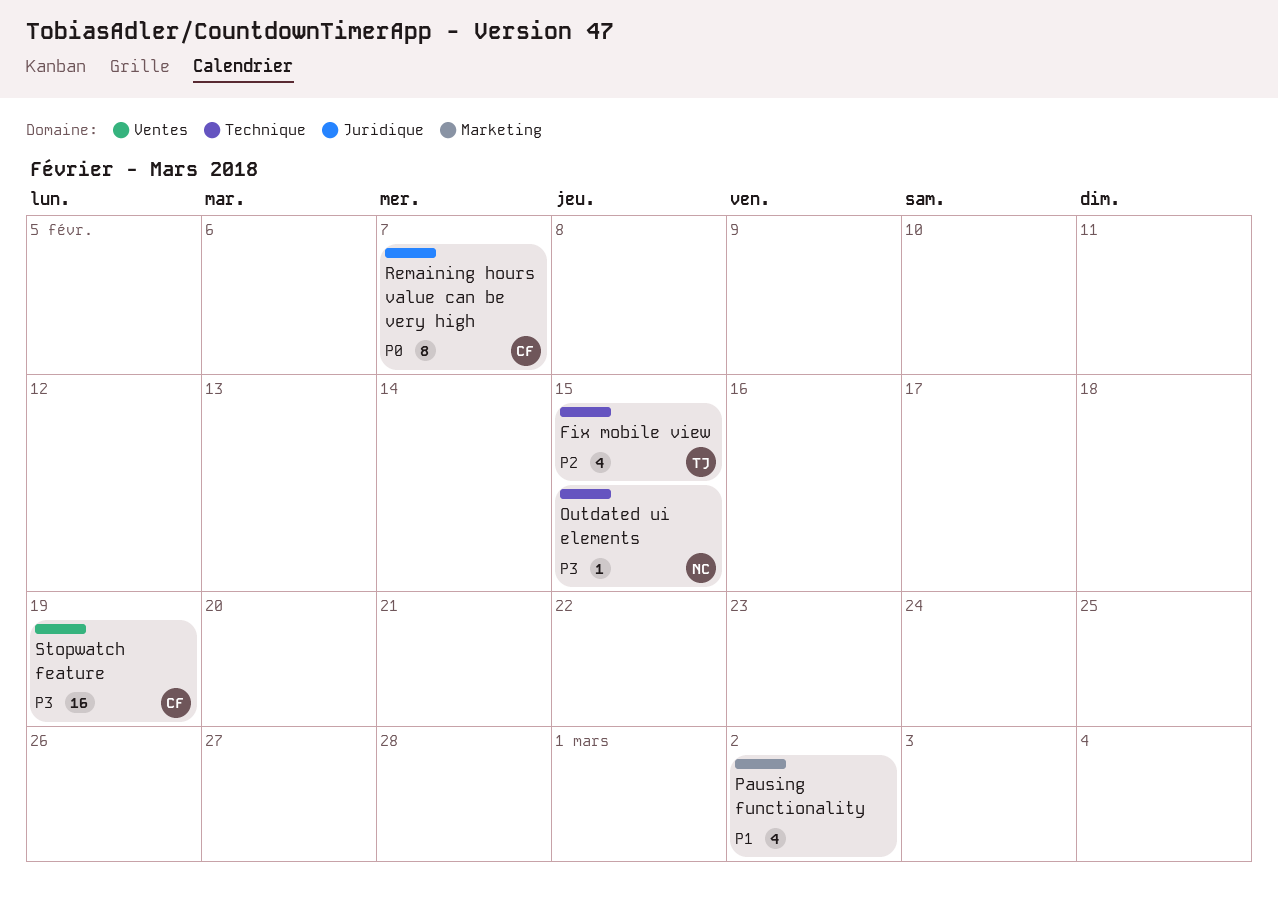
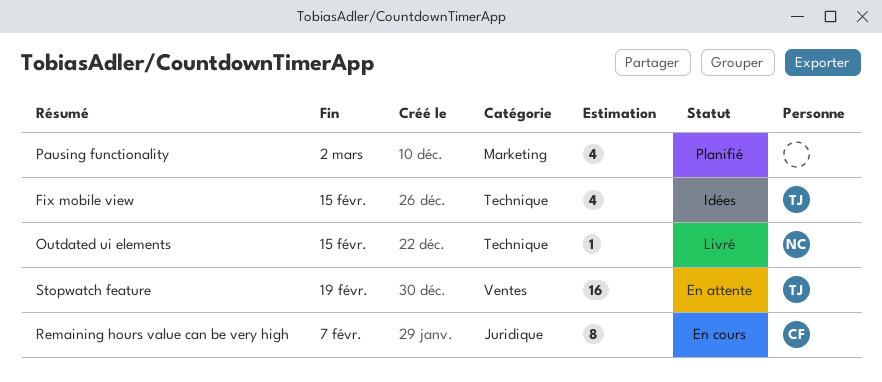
Stopwatch feature, owner: CF -> TJ

